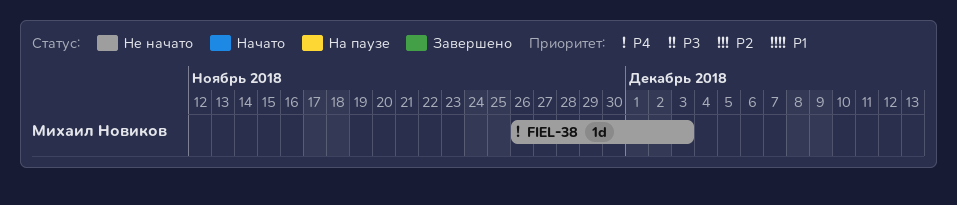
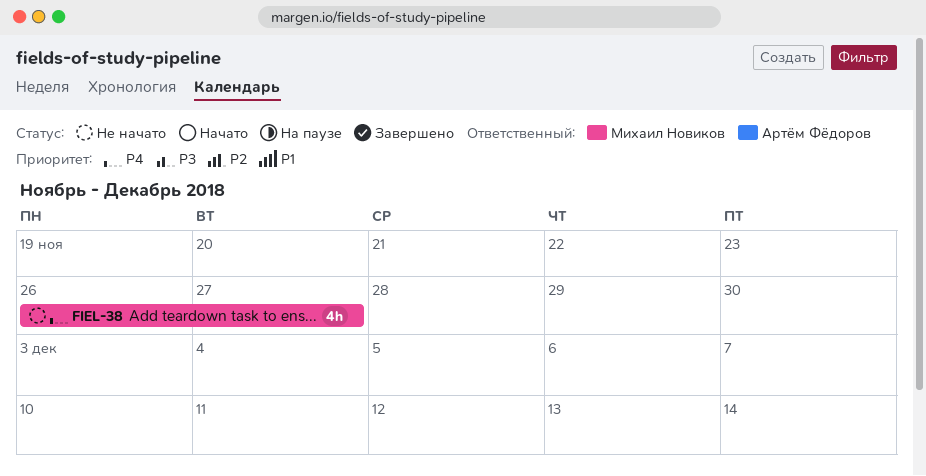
FIEL-38, estimate: 1d -> 4h
FIEL-38, due: Dec 3 -> Nov 27

